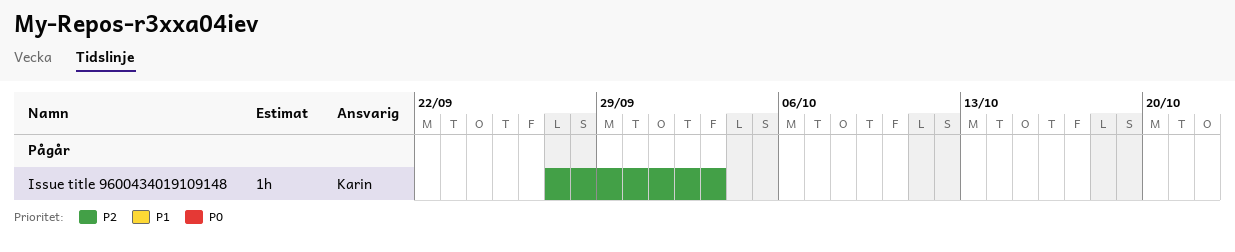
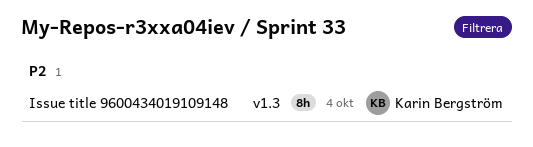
Issue title 9600434019109148, estimate: 1h -> 8h
Issue title 9600434019109148, due: Oct 3 -> Oct 4

